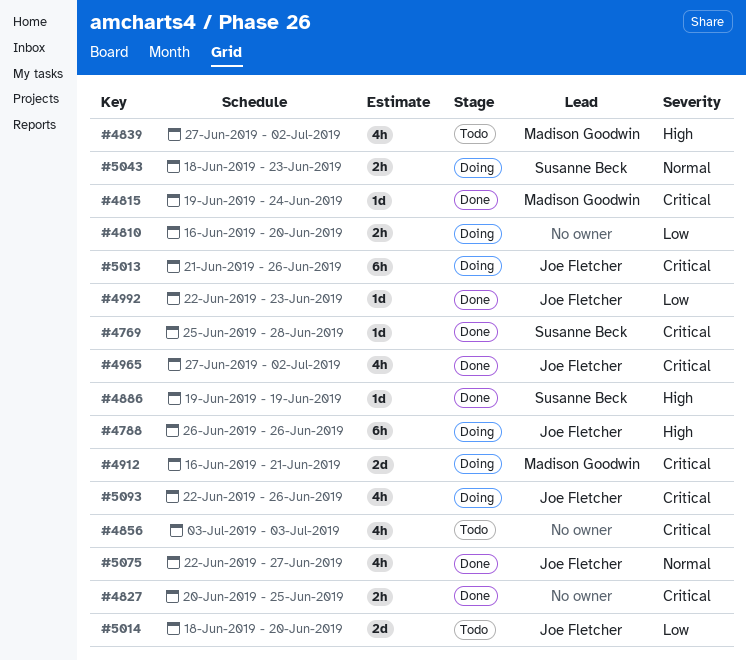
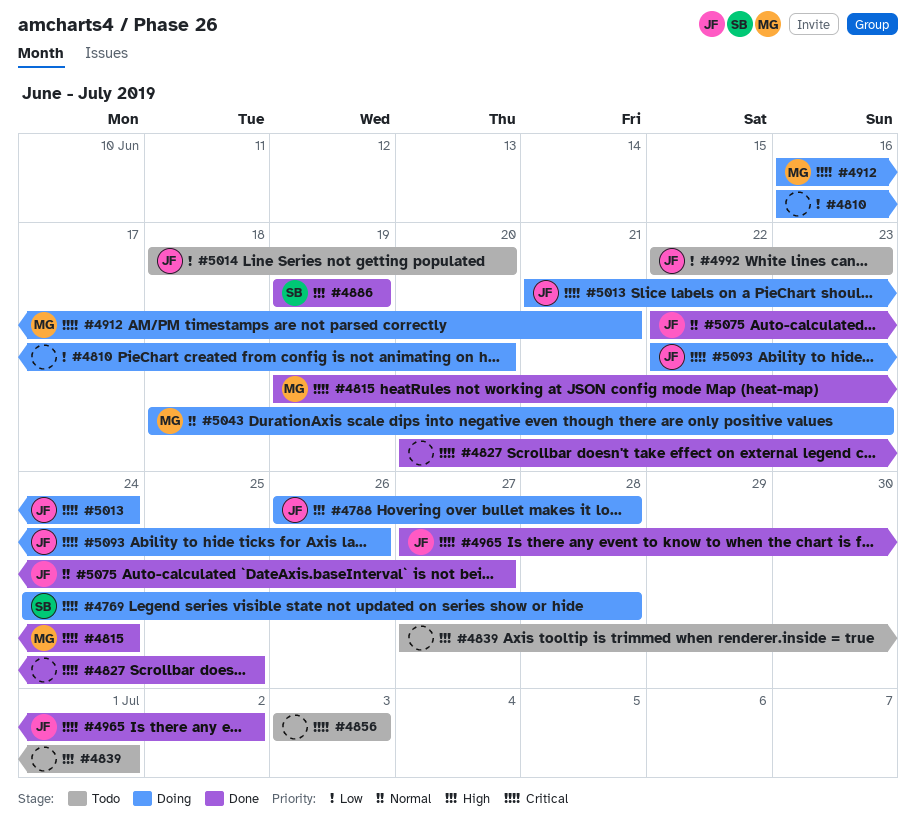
#4769, status: Done -> Doing
#4769, start: Jun 25 -> Jun 24
#4788, due: Jun 26 -> Jun 28
#4839, owner: Madison Goodwin -> none
#4839, due: Jul 2 -> Jul 1
#4992, status: Done -> Todo
#5013, due: Jun 26 -> Jun 24
#5043, owner: Susanne Beck -> Madison Goodwin

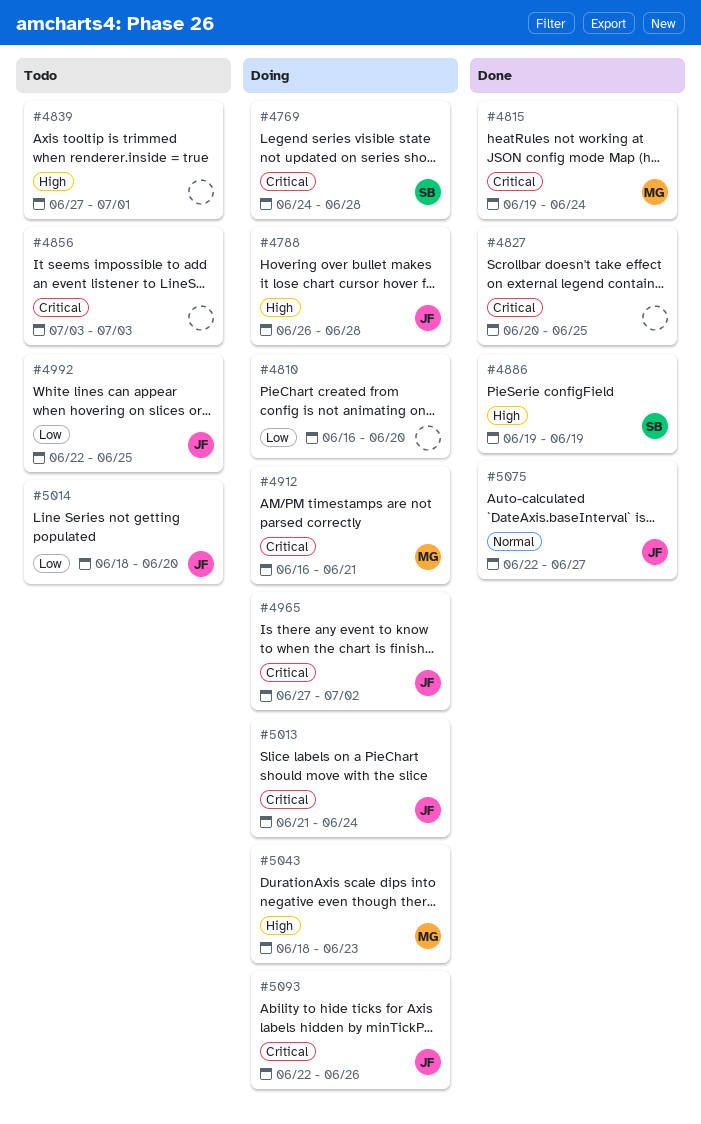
#4965, status: Done -> Doing
#4992, due: Jun 23 -> Jun 25
#5043, priority: Normal -> High

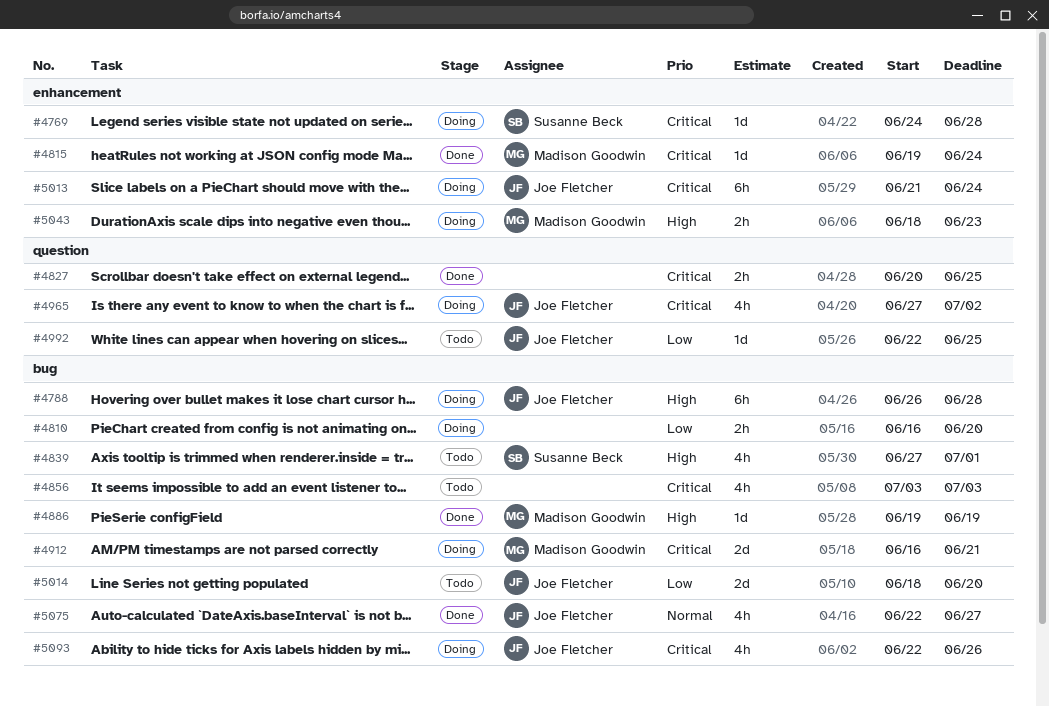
#4839, owner: none -> Susanne Beck
#4886, owner: Susanne Beck -> Madison Goodwin

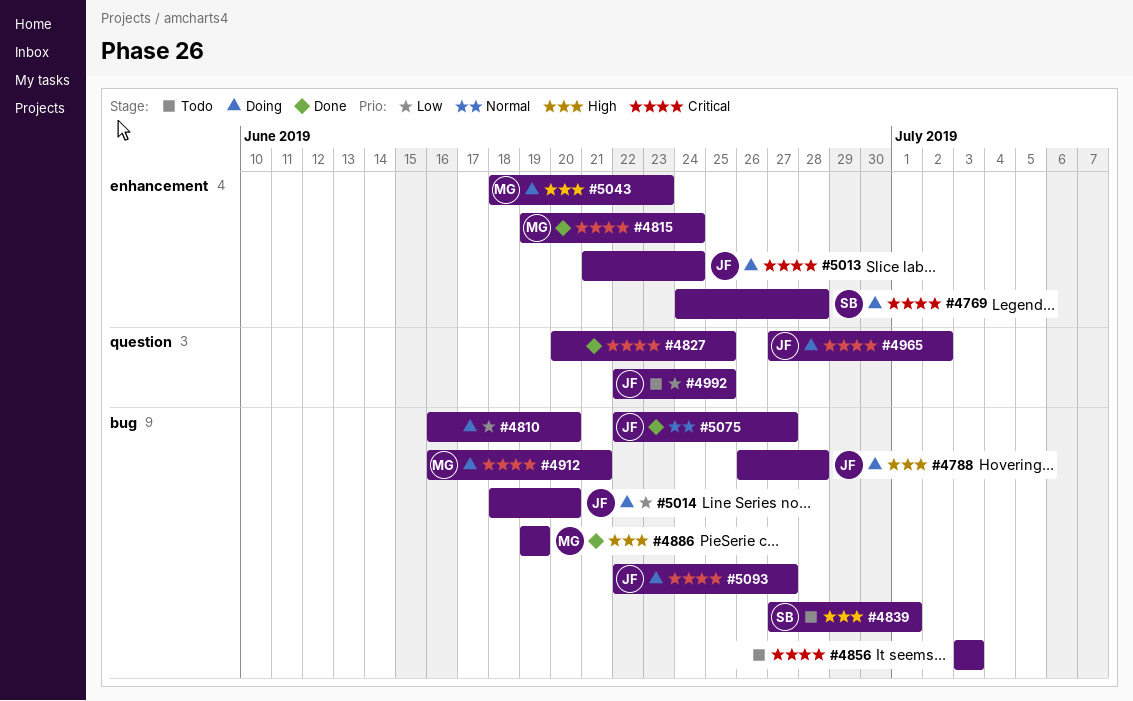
#5014, status: Todo -> Doing
#5093, due: Jun 26 -> Jun 27

